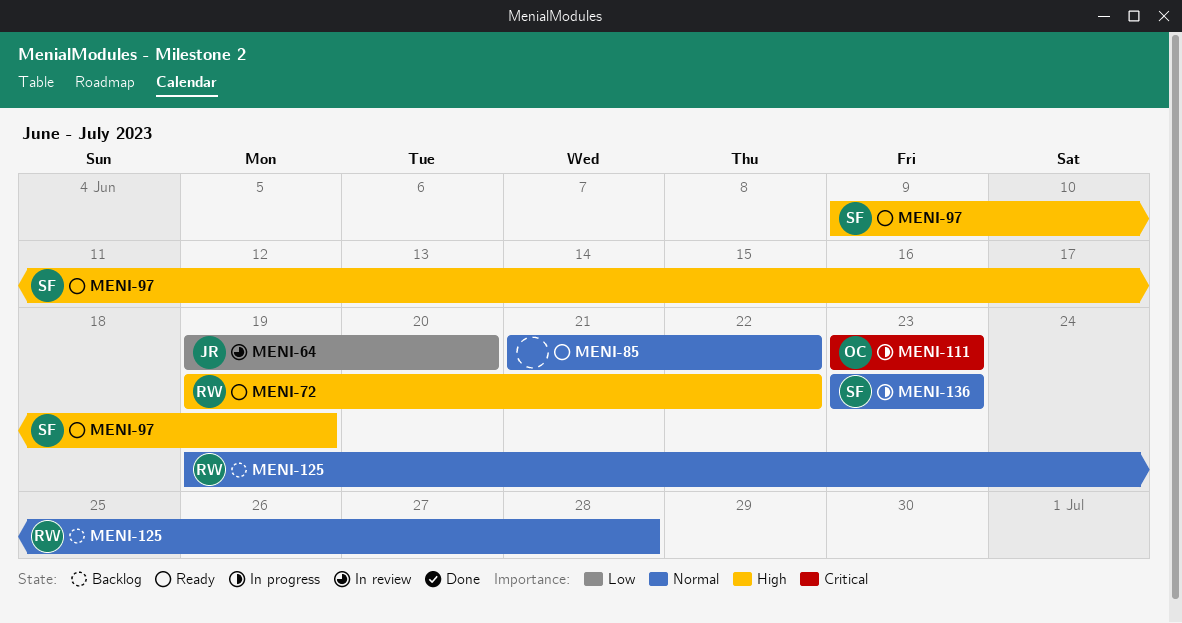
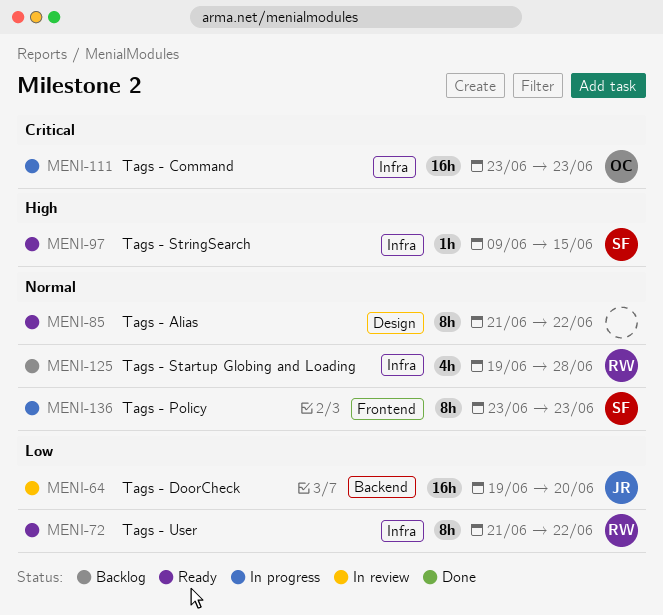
MENI-72, priority: High -> Low
MENI-72, start: Jun 19 -> Jun 21
MENI-97, due: Jun 19 -> Jun 15

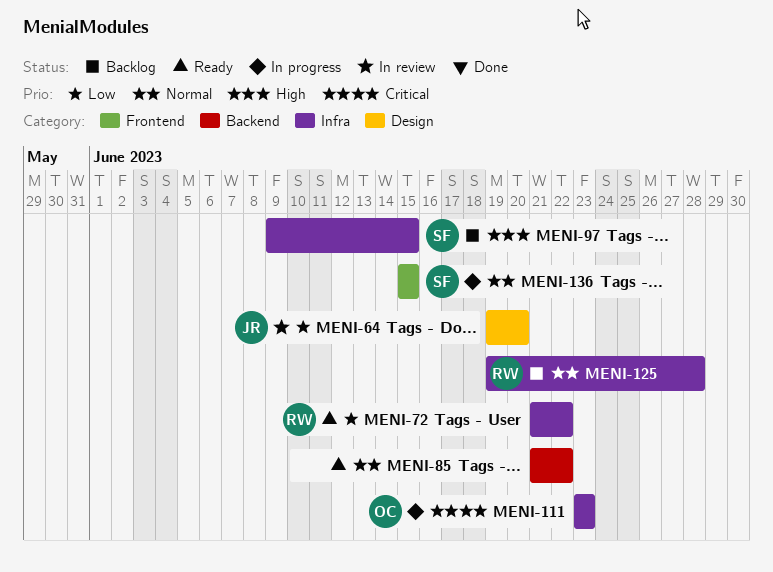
MENI-64, label: Backend -> Design
MENI-85, label: Design -> Backend
MENI-97, status: Ready -> Backlog
MENI-136, start: Jun 23 -> Jun 15
MENI-136, due: Jun 23 -> Jun 15

